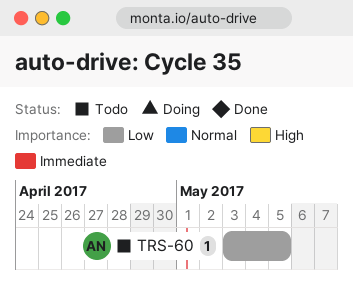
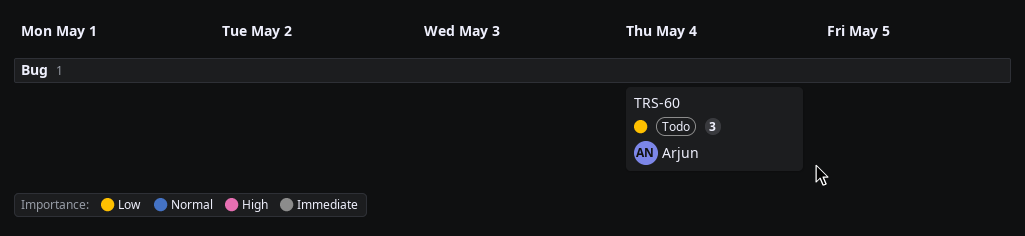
TRS-60, estimate: 1 -> 3
TRS-60, due: May 5 -> May 4

